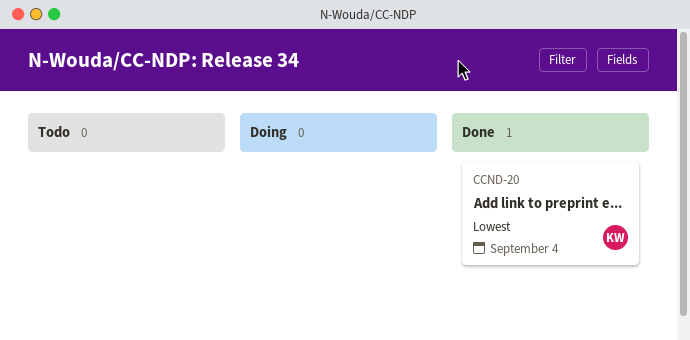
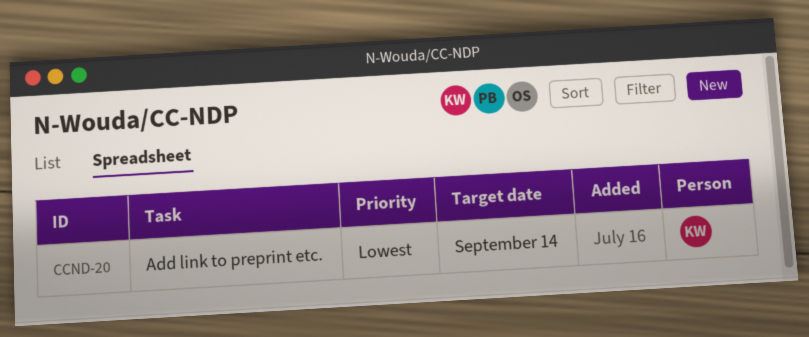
CCND-20, due: Sep 4 -> Sep 14

